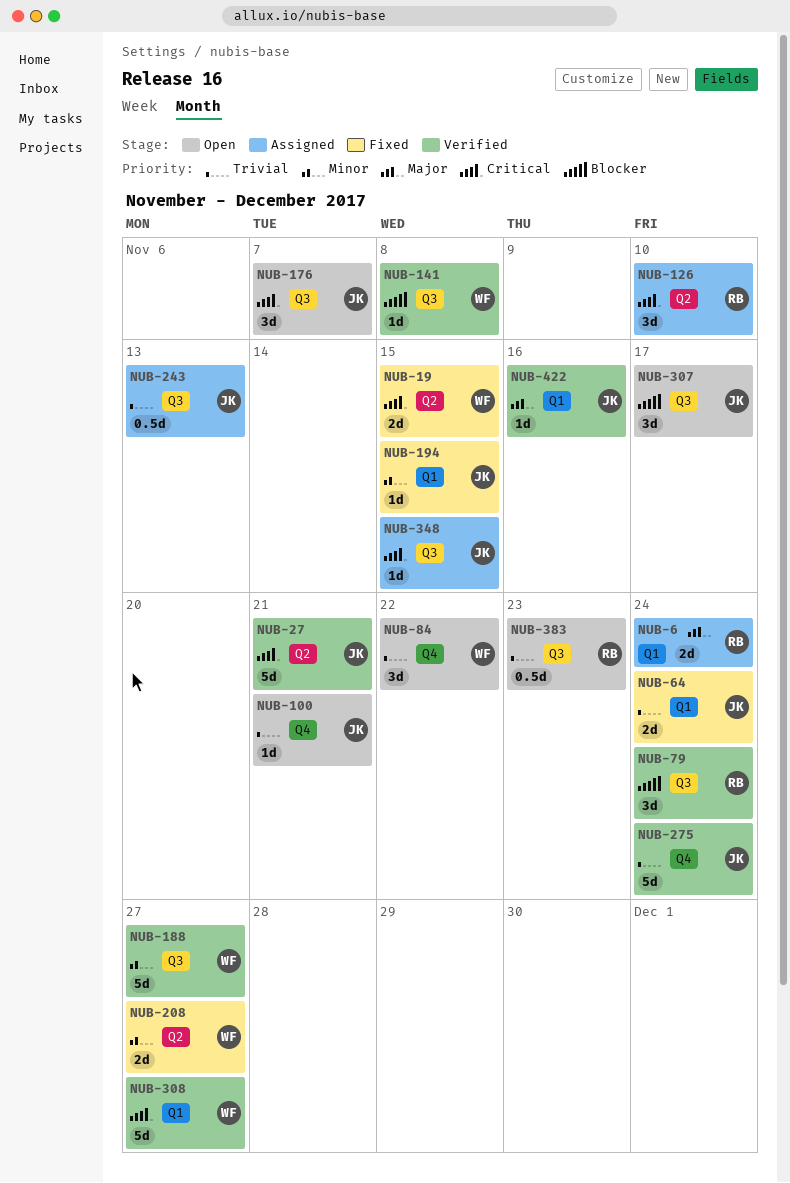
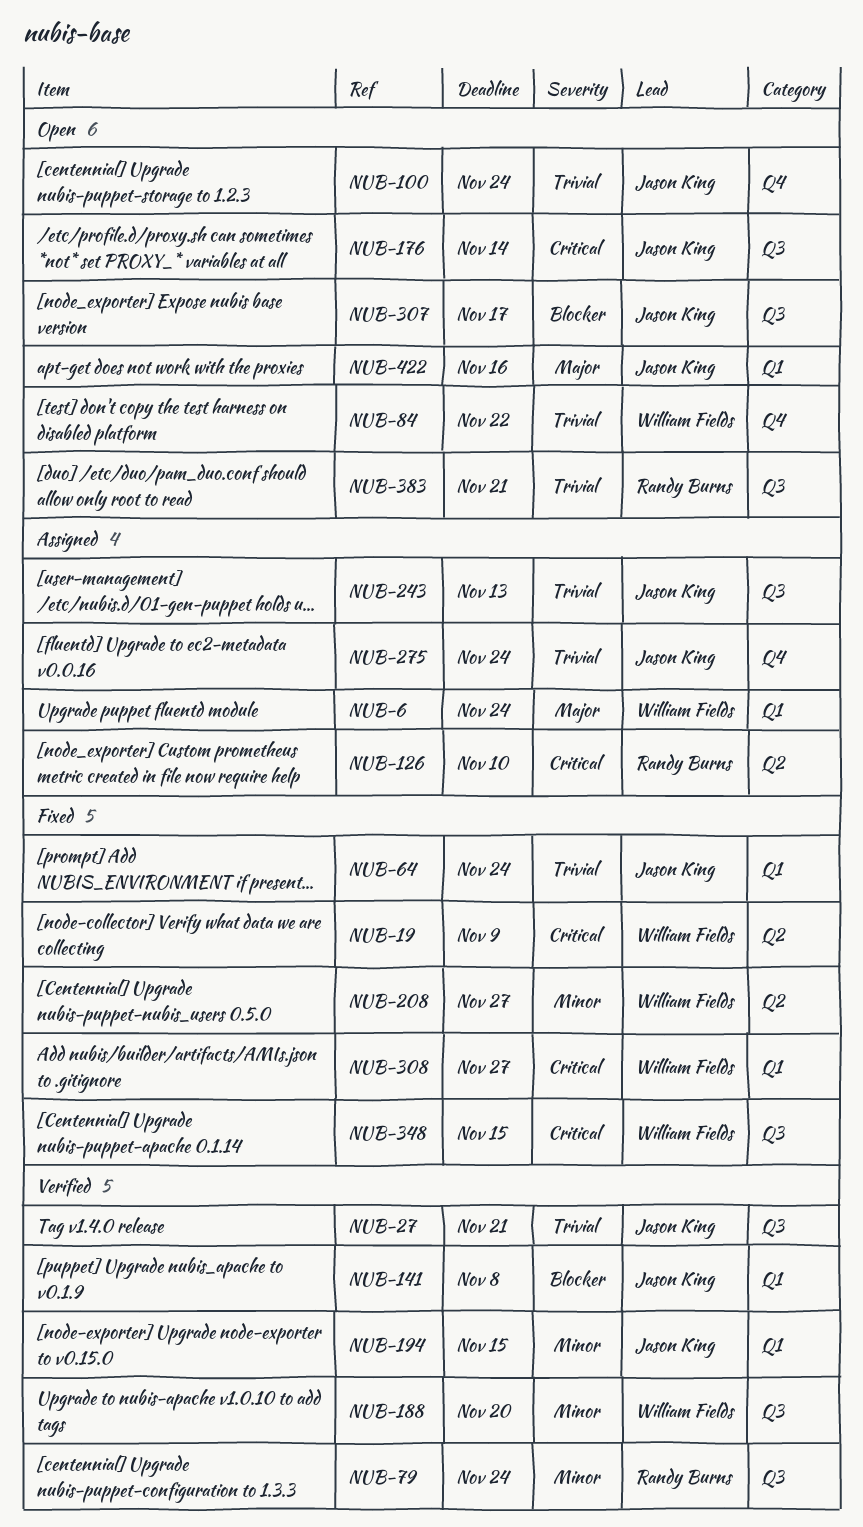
NUB-6, owner: Randy Burns -> William Fields
NUB-19, due: Nov 15 -> Nov 9
NUB-27, priority: Critical -> Trivial
NUB-27, label: Q2 -> Q3
NUB-79, priority: Blocker -> Minor
NUB-100, due: Nov 21 -> Nov 24
NUB-141, owner: William Fields -> Jason King
NUB-141, label: Q3 -> Q1
NUB-176, due: Nov 7 -> Nov 14
NUB-188, due: Nov 27 -> Nov 20
NUB-194, status: Fixed -> Verified
NUB-275, status: Verified -> Assigned
NUB-308, status: Verified -> Fixed
NUB-348, status: Assigned -> Fixed
NUB-348, owner: Jason King -> William Fields
NUB-383, due: Nov 23 -> Nov 21
NUB-422, status: Verified -> Open

